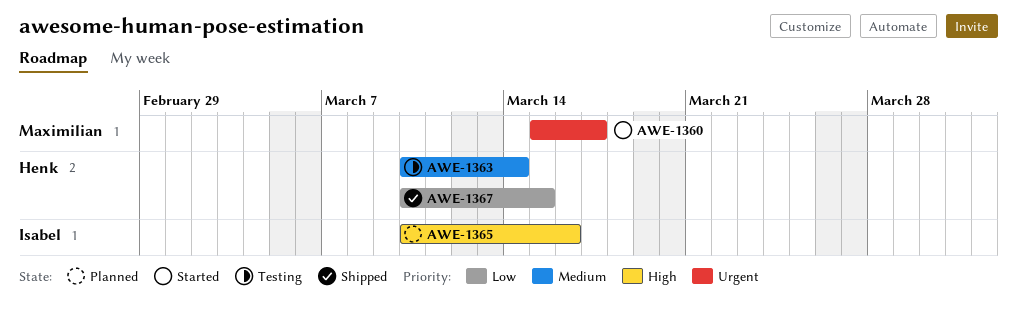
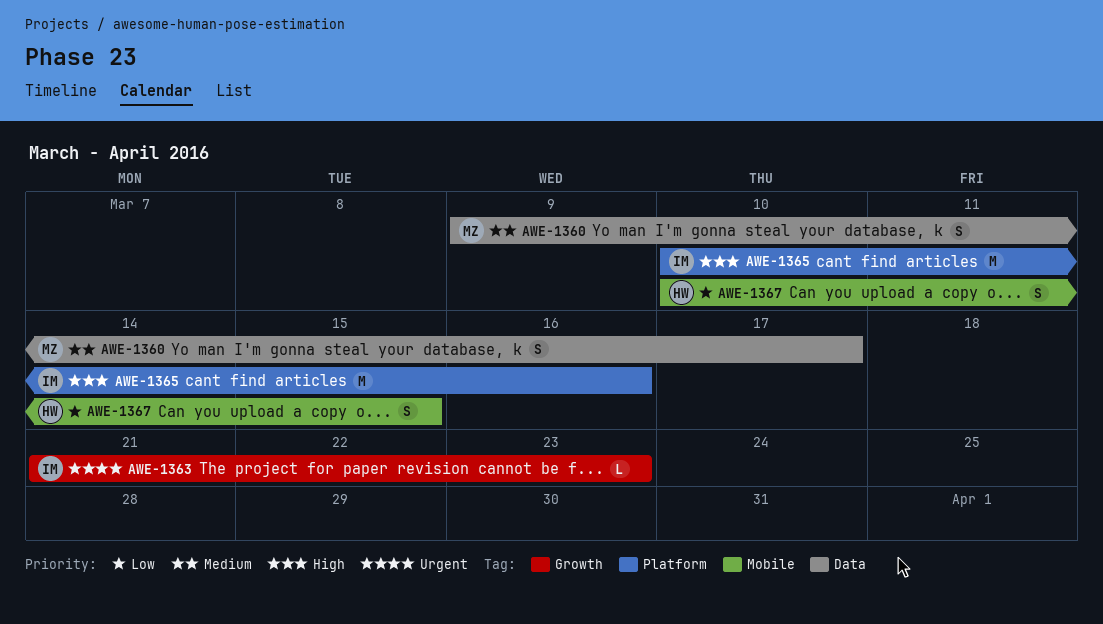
AWE-1360, priority: Urgent -> Medium
AWE-1360, start: Mar 15 -> Mar 9
AWE-1363, owner: Henk -> Isabel
AWE-1363, priority: Medium -> Urgent
AWE-1363, start: Mar 10 -> Mar 21
AWE-1363, due: Mar 14 -> Mar 23

